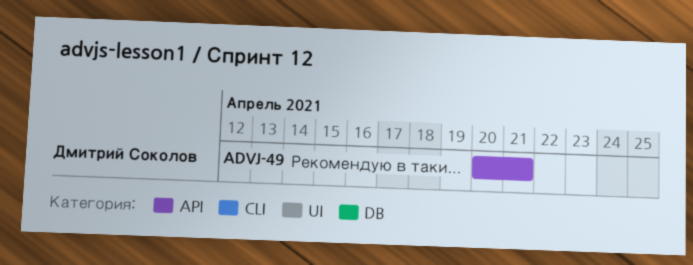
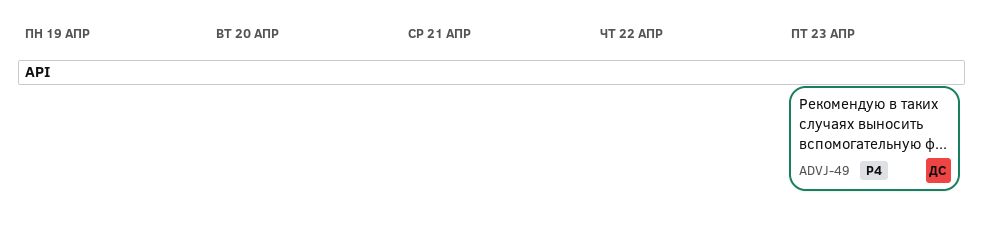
ADVJ-49, due: Apr 21 -> Apr 23

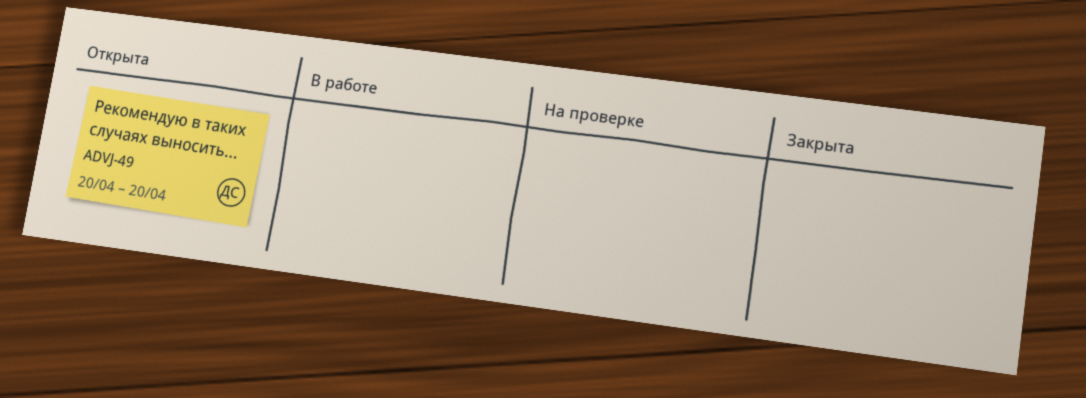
ADVJ-49, due: Apr 23 -> Apr 20

